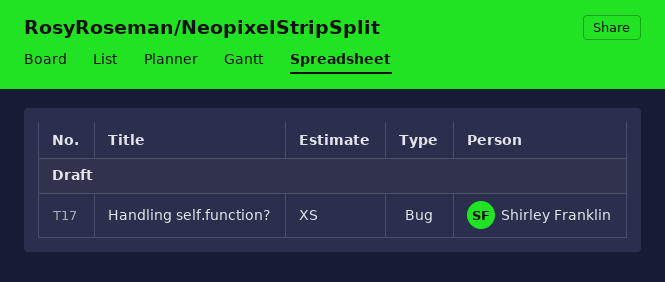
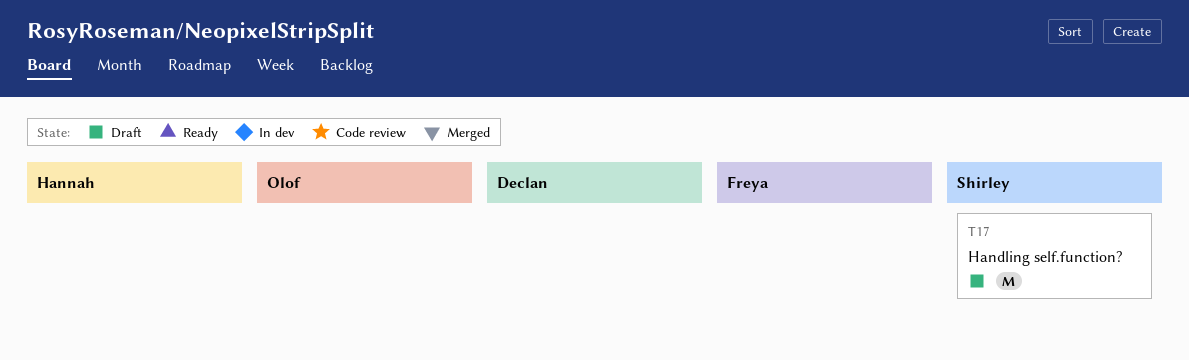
T17, estimate: XS -> M

